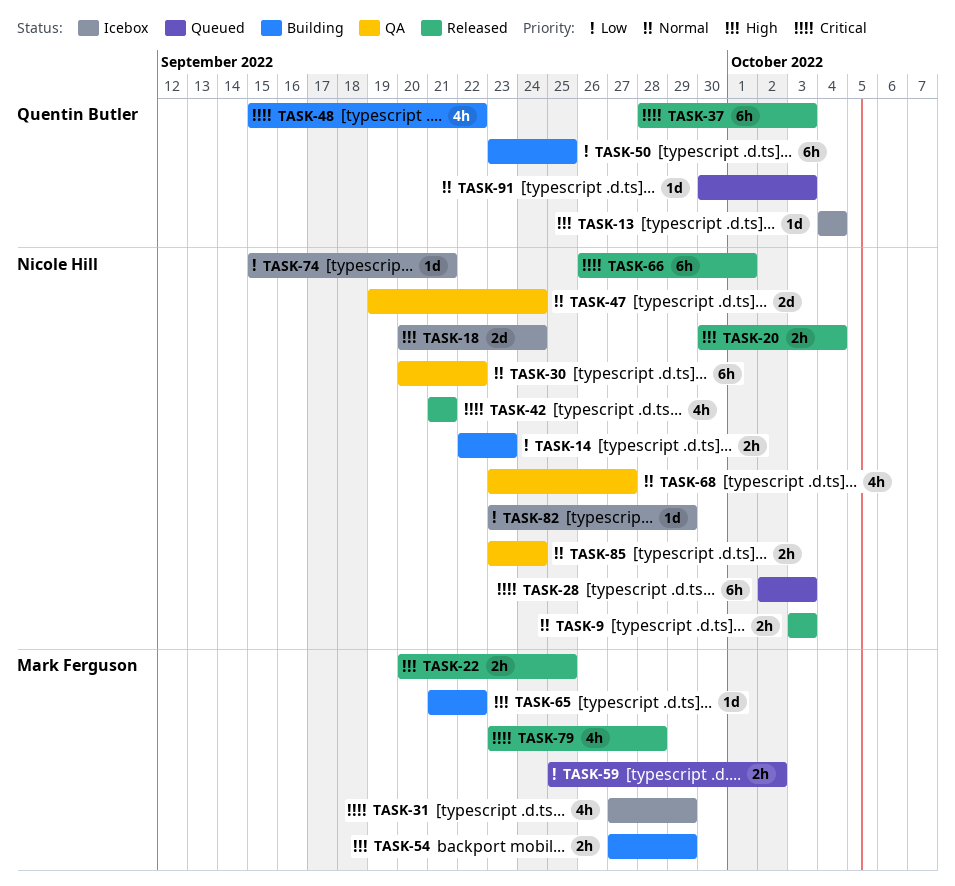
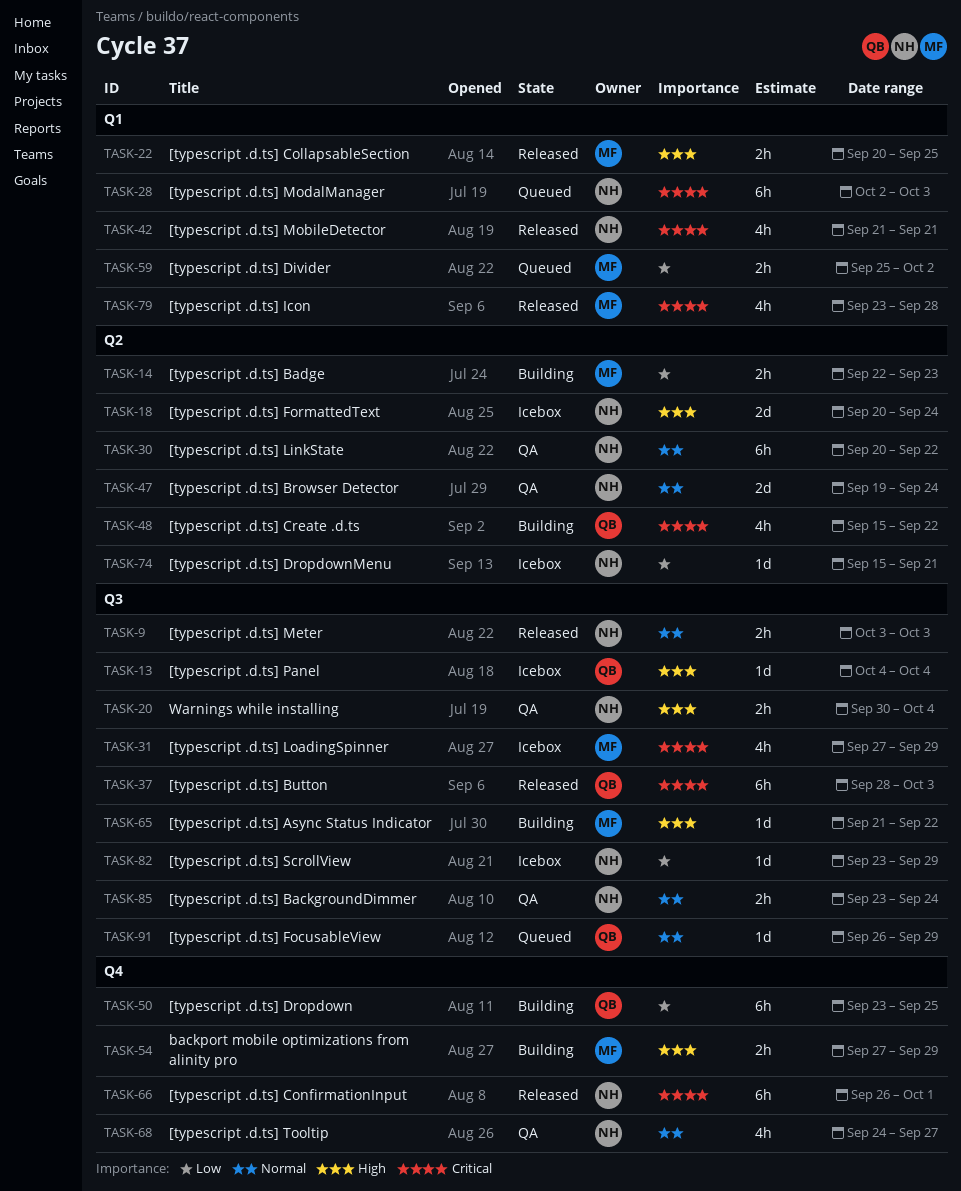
TASK-14, owner: Nicole Hill -> Mark Ferguson
TASK-20, status: Released -> QA
TASK-68, start: Sep 23 -> Sep 24
TASK-91, start: Sep 30 -> Sep 26
TASK-91, due: Oct 3 -> Sep 29

